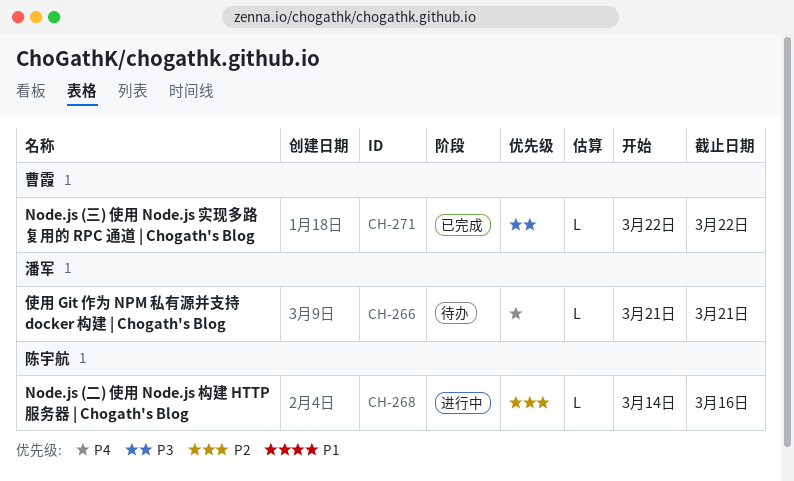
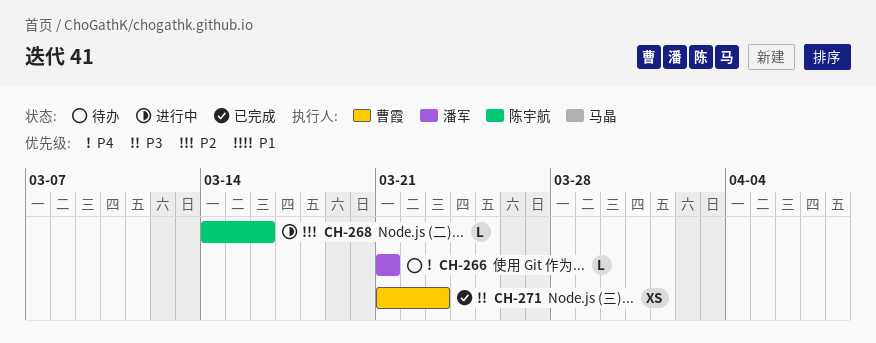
CH-271, estimate: L -> XS
CH-271, start: Mar 22 -> Mar 21
CH-271, due: Mar 22 -> Mar 23

